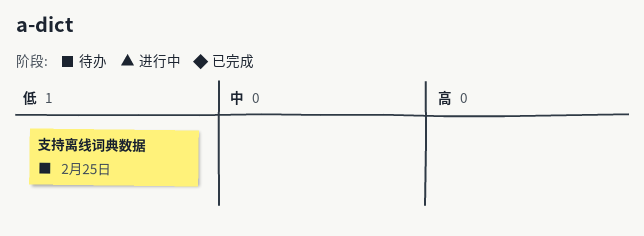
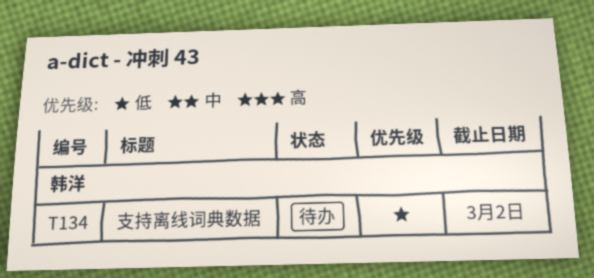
支持离线词典数据, due: Feb 25 -> Mar 2

